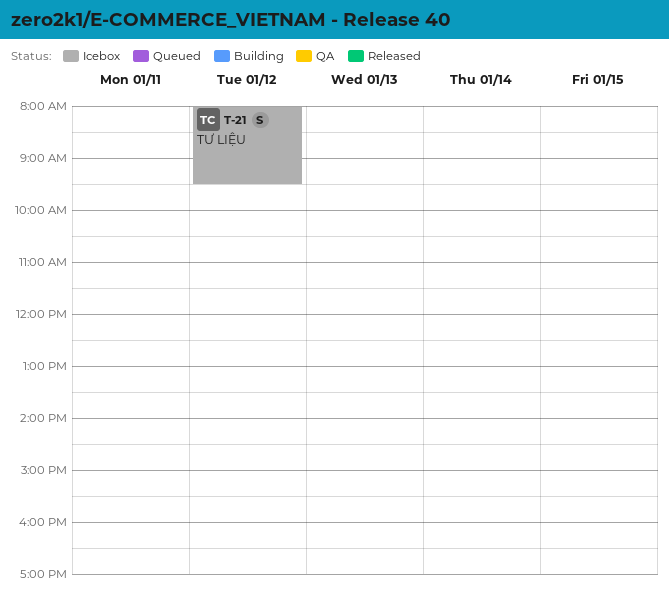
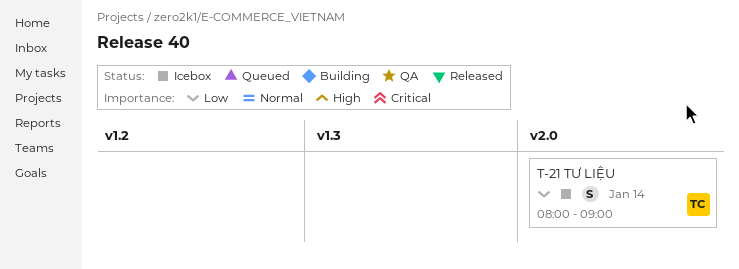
T-21, day: Jan 12 -> Jan 14
T-21, ends: 09:30 -> 09:00

